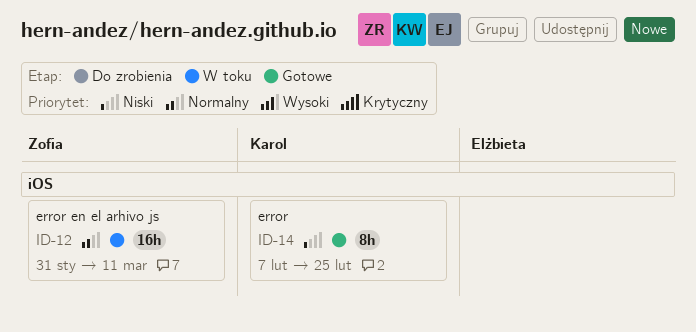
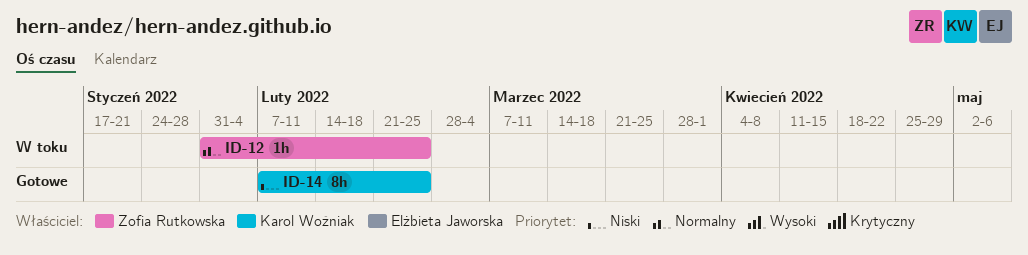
ID-12, estimate: 16h -> 1h
ID-12, due: Mar 11 -> Feb 25

